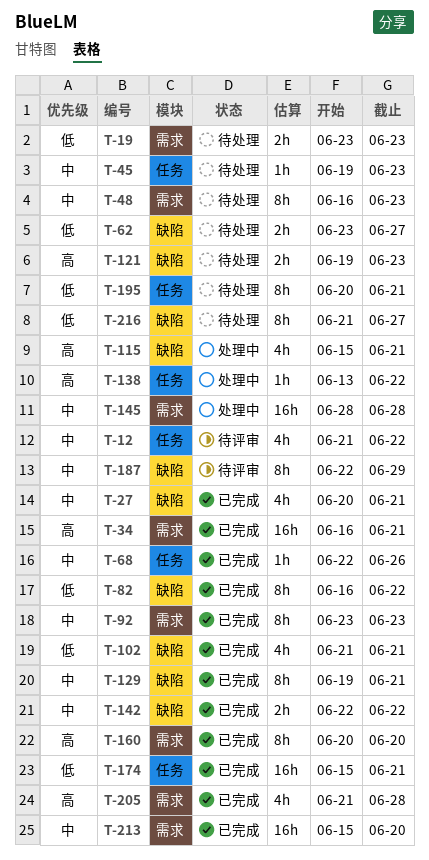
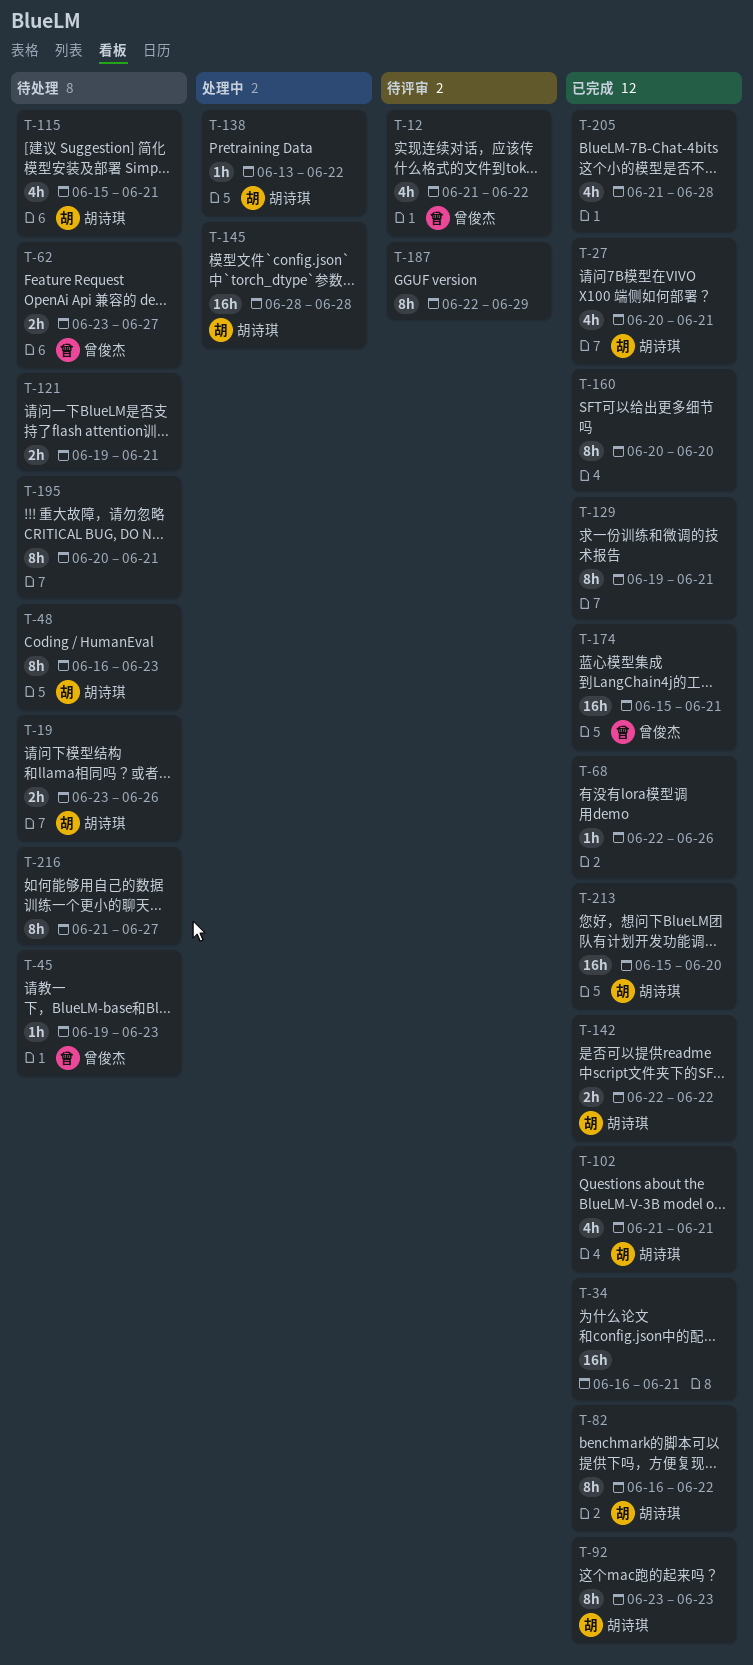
T-19, due: Jun 23 -> Jun 26
T-115, status: 处理中 -> 待处理
T-121, due: Jun 23 -> Jun 21

